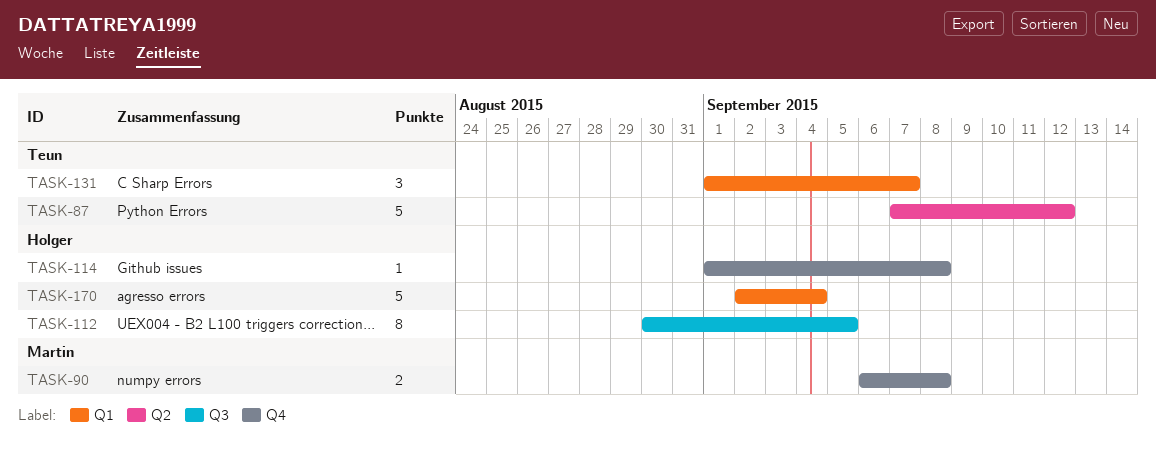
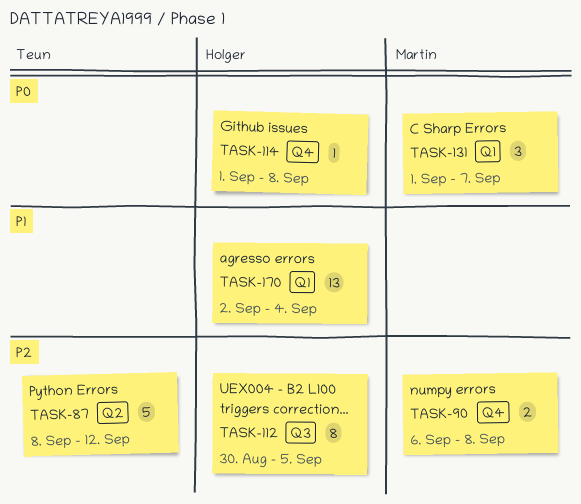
TASK-87, start: Sep 7 -> Sep 8
TASK-131, owner: Teun -> Martin
TASK-170, estimate: 5 -> 13

